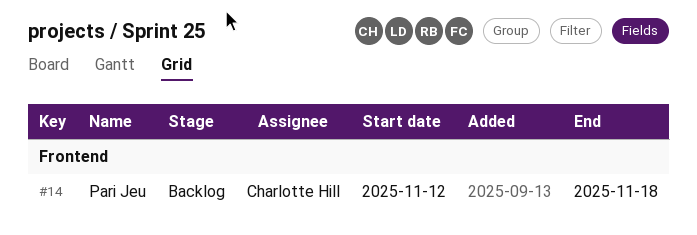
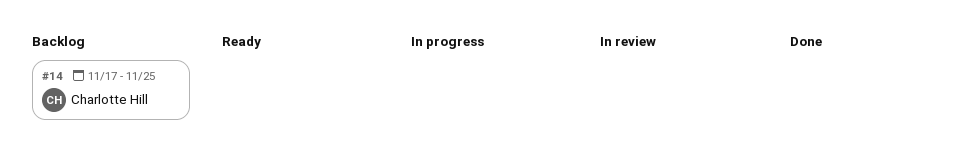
#14, start: Nov 12 -> Nov 17
#14, due: Nov 18 -> Nov 25

